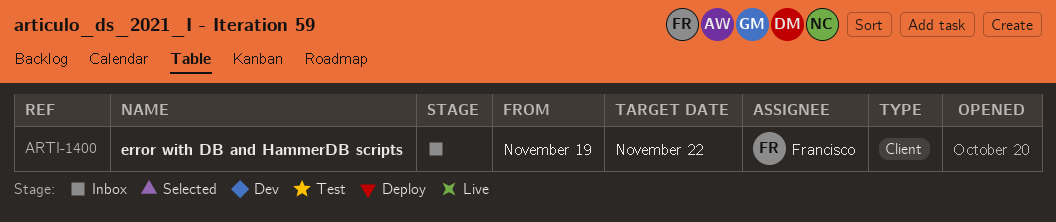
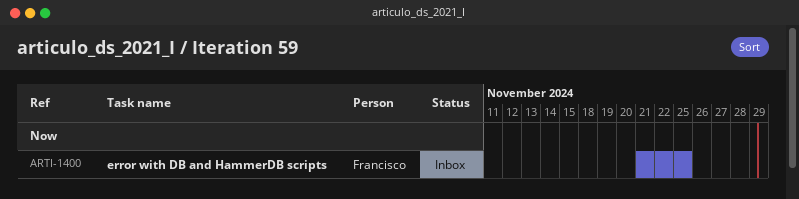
ARTI-1400, start: Nov 19 -> Nov 21
ARTI-1400, due: Nov 22 -> Nov 25

